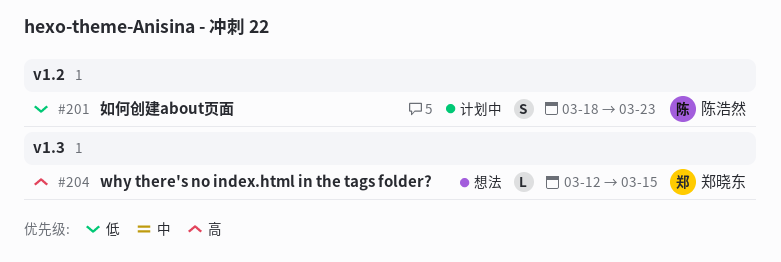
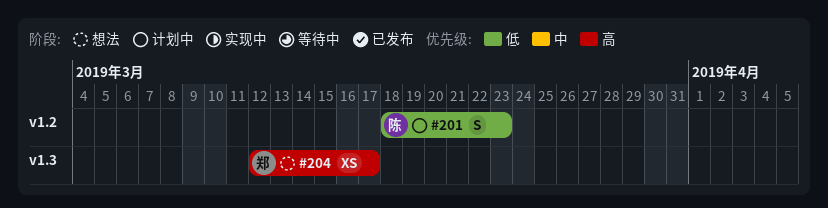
#204, estimate: L -> XS
#204, due: Mar 15 -> Mar 17

